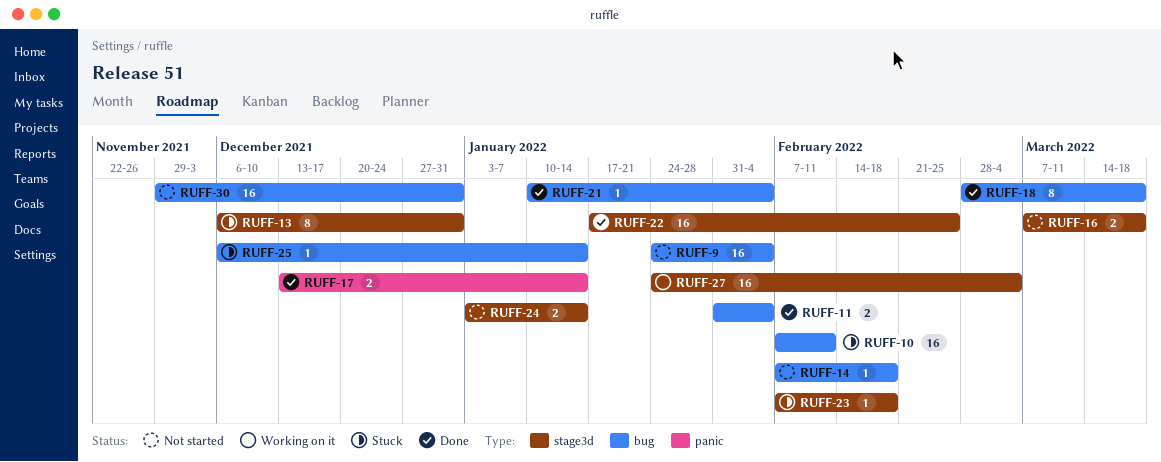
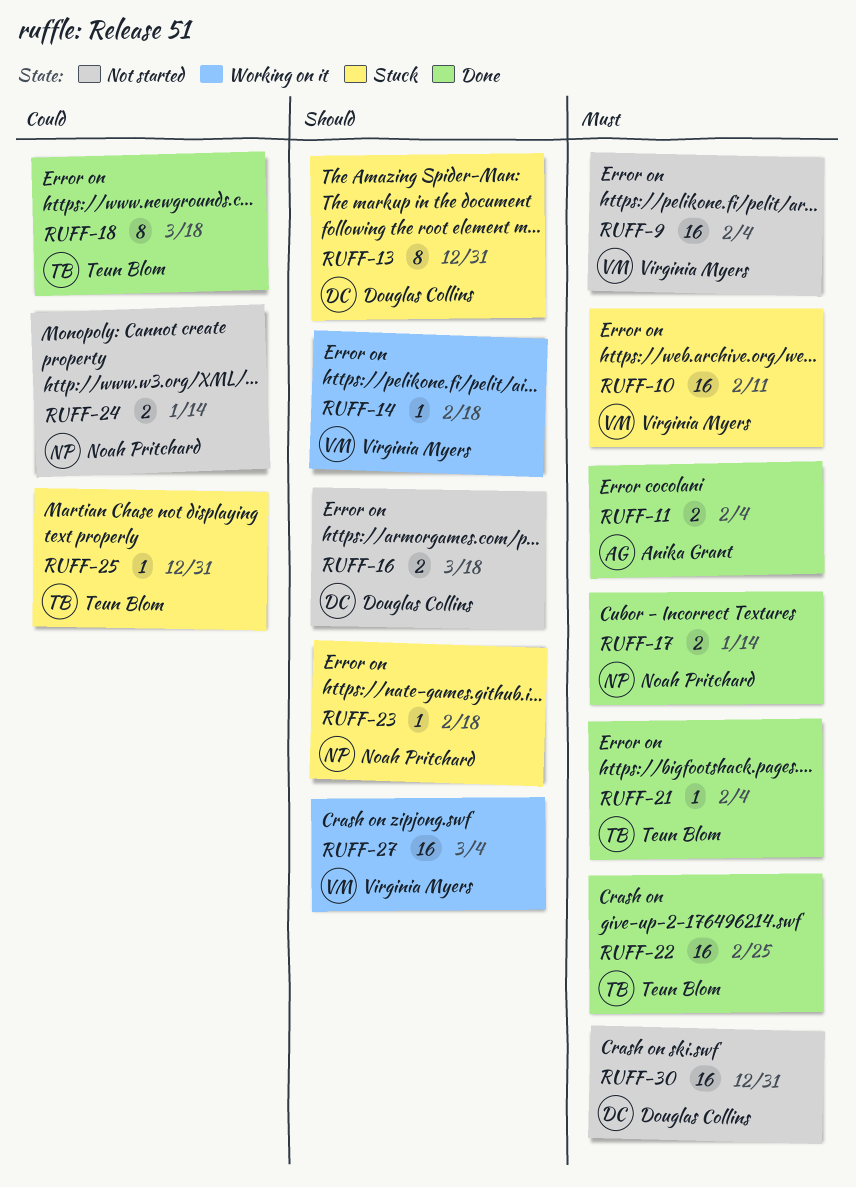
RUFF-14, status: Not started -> Working on it
RUFF-25, due: Jan 14 -> Dec 31

